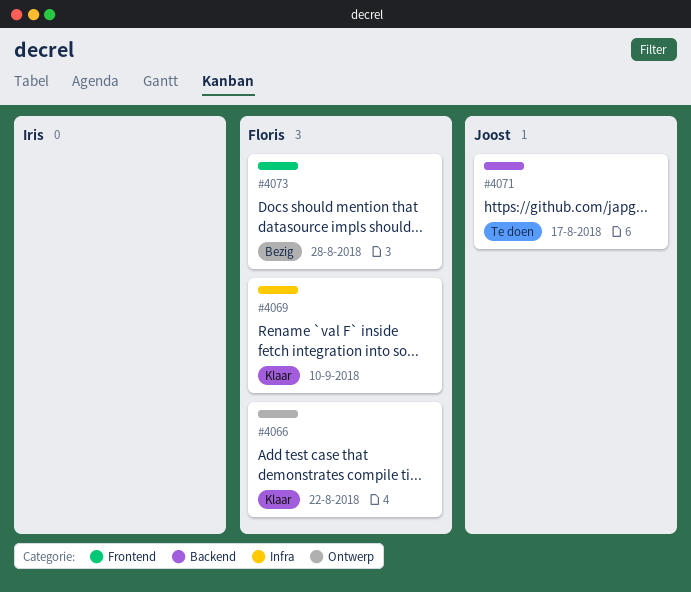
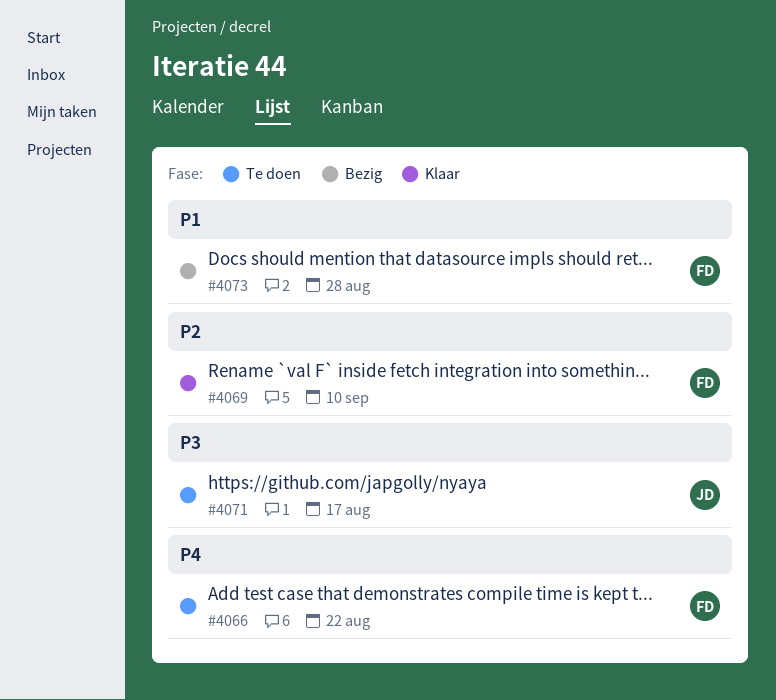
#4066, status: Klaar -> Te doen

